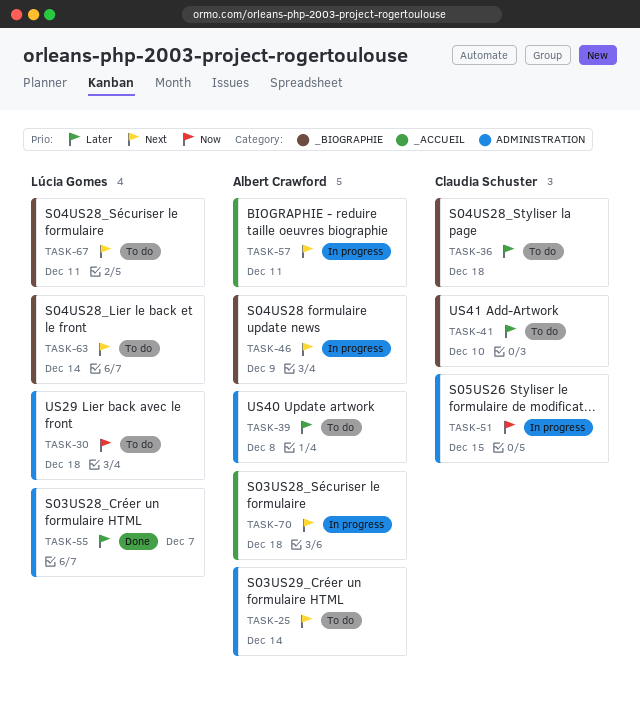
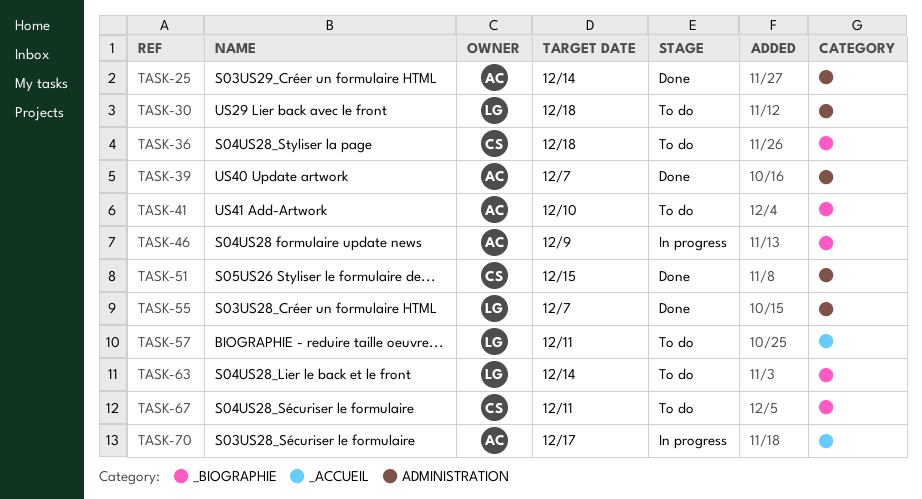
TASK-25, status: To do -> Done
TASK-39, status: To do -> Done
TASK-39, due: Dec 8 -> Dec 7
TASK-41, owner: Claudia Schuster -> Albert Crawford
TASK-51, status: In progress -> Done
TASK-57, status: In progress -> To do
TASK-57, owner: Albert Crawford -> Lúcia Gomes
TASK-67, owner: Lúcia Gomes -> Claudia Schuster
TASK-70, due: Dec 18 -> Dec 17

